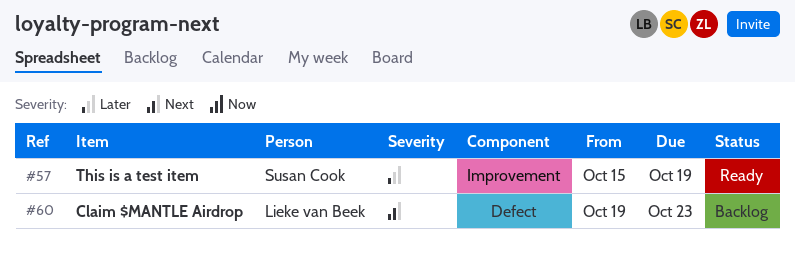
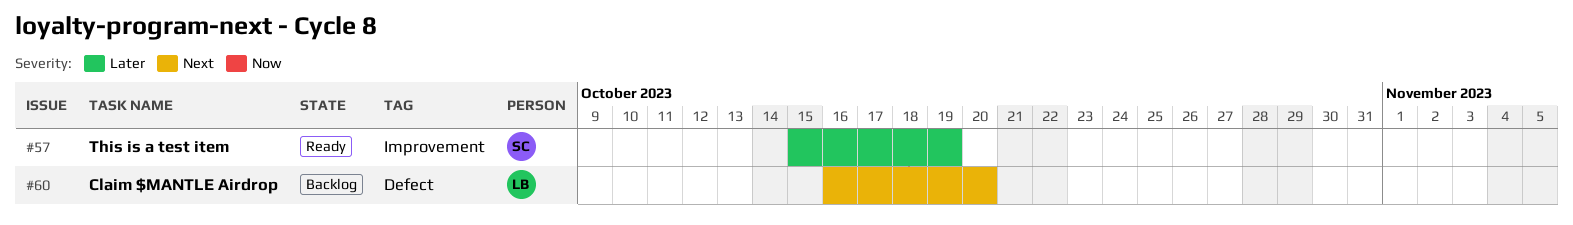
#60, start: Oct 19 -> Oct 16
#60, due: Oct 23 -> Oct 20

